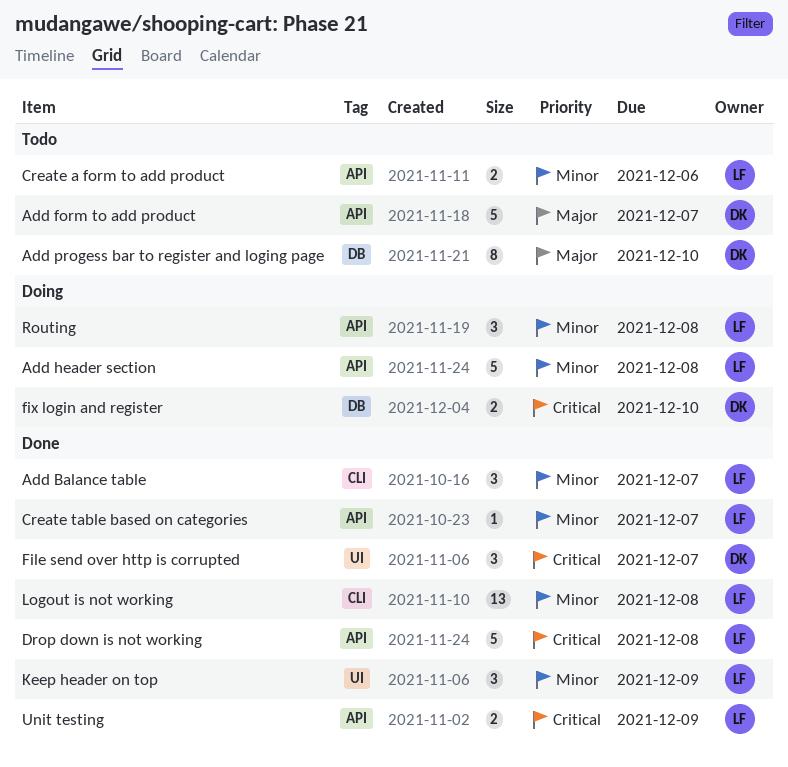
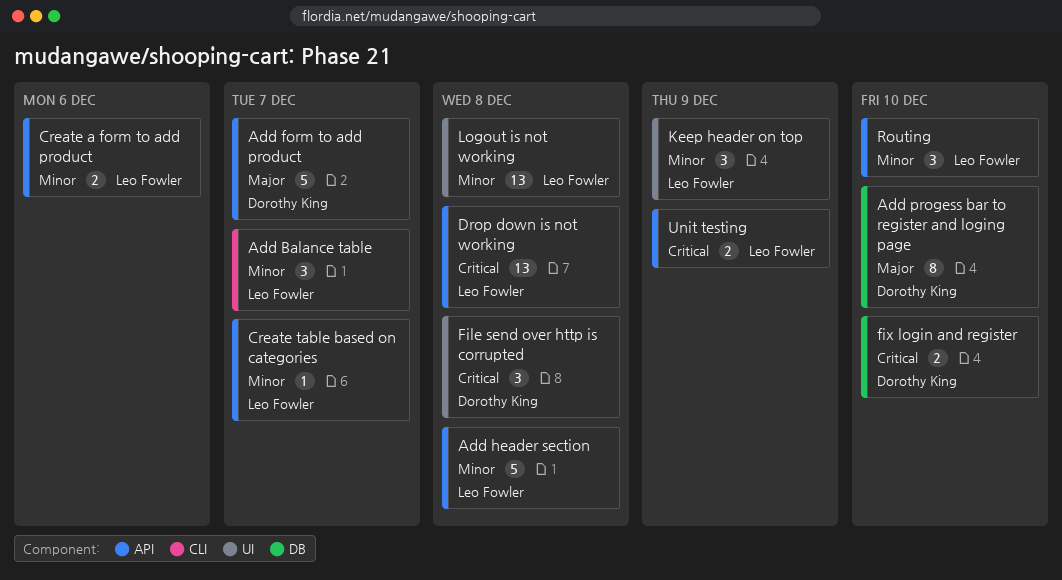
Drop down is not working, estimate: 5 -> 13
File send over http is corrupted, due: Dec 7 -> Dec 8
Logout is not working, label: CLI -> UI
Routing, due: Dec 8 -> Dec 10

